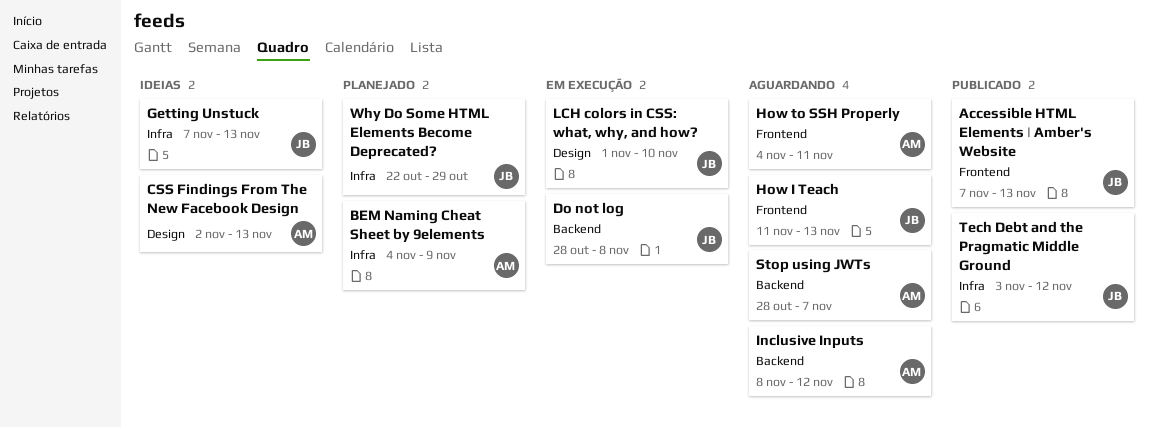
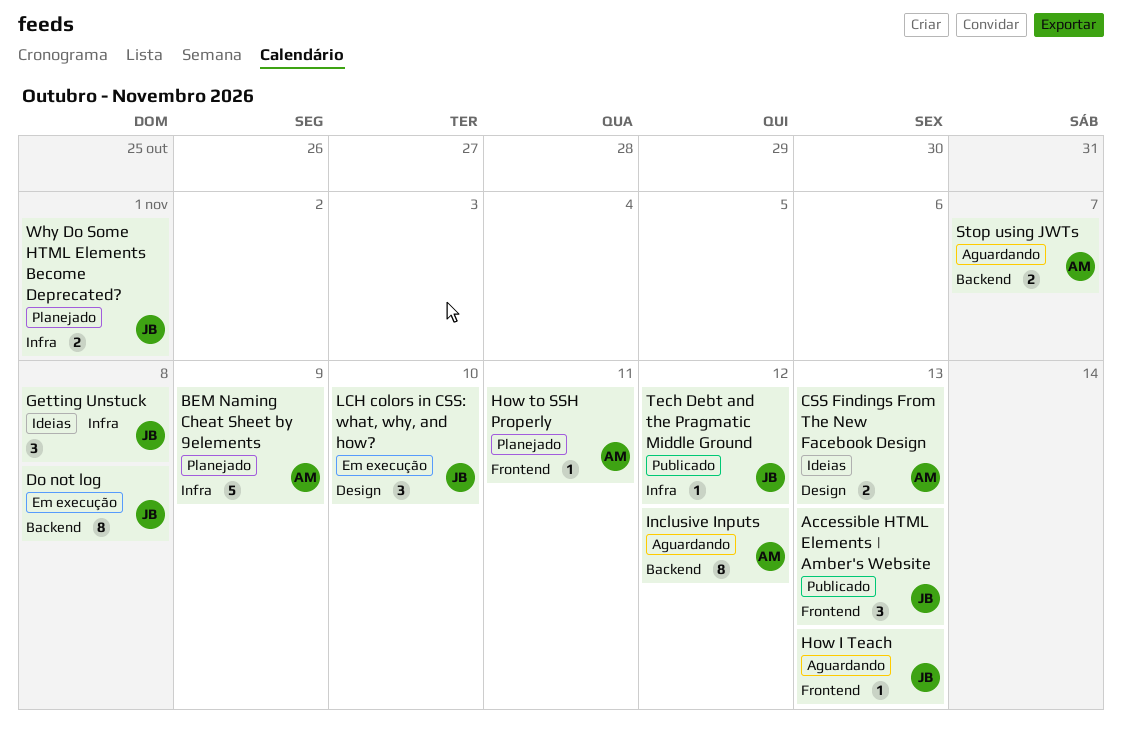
Getting Unstuck, due: Nov 13 -> Nov 8
How to SSH Properly, status: Aguardando -> Planejado
Why Do Some HTML Elements Become Deprecated?, due: Oct 29 -> Nov 1

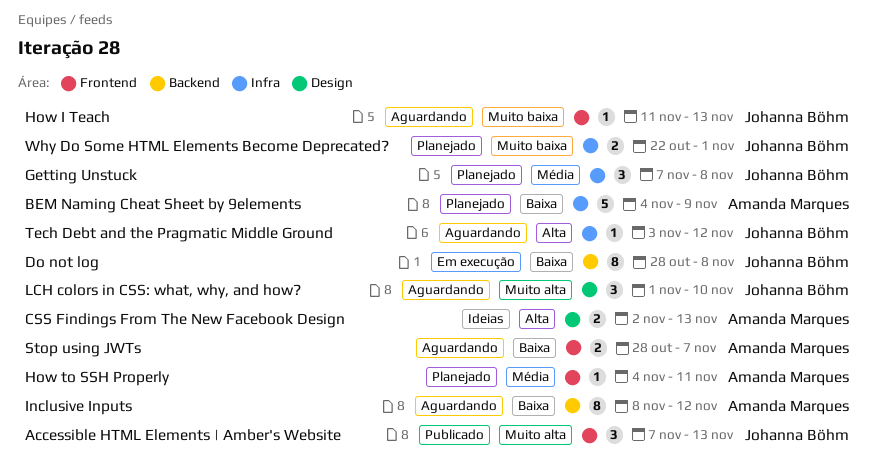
Getting Unstuck, status: Ideias -> Planejado
LCH colors in CSS: what, why, and how?, status: Em execução -> Aguardando
Stop using JWTs, label: Backend -> Frontend
Tech Debt and the Pragmatic Middle Ground, status: Publicado -> Aguardando

